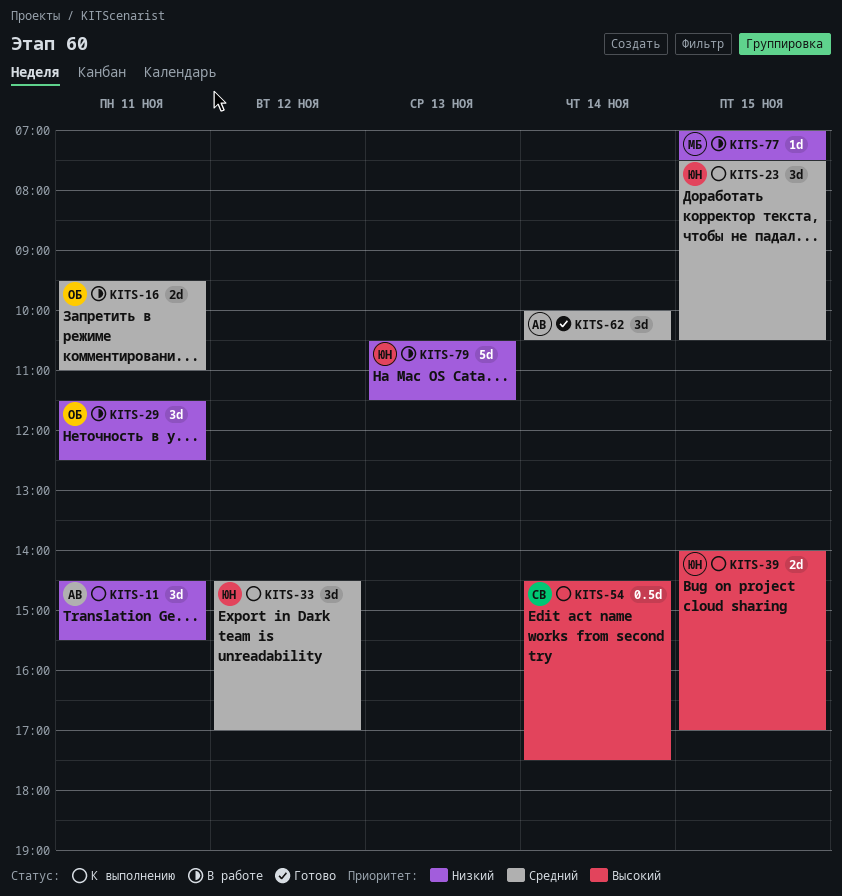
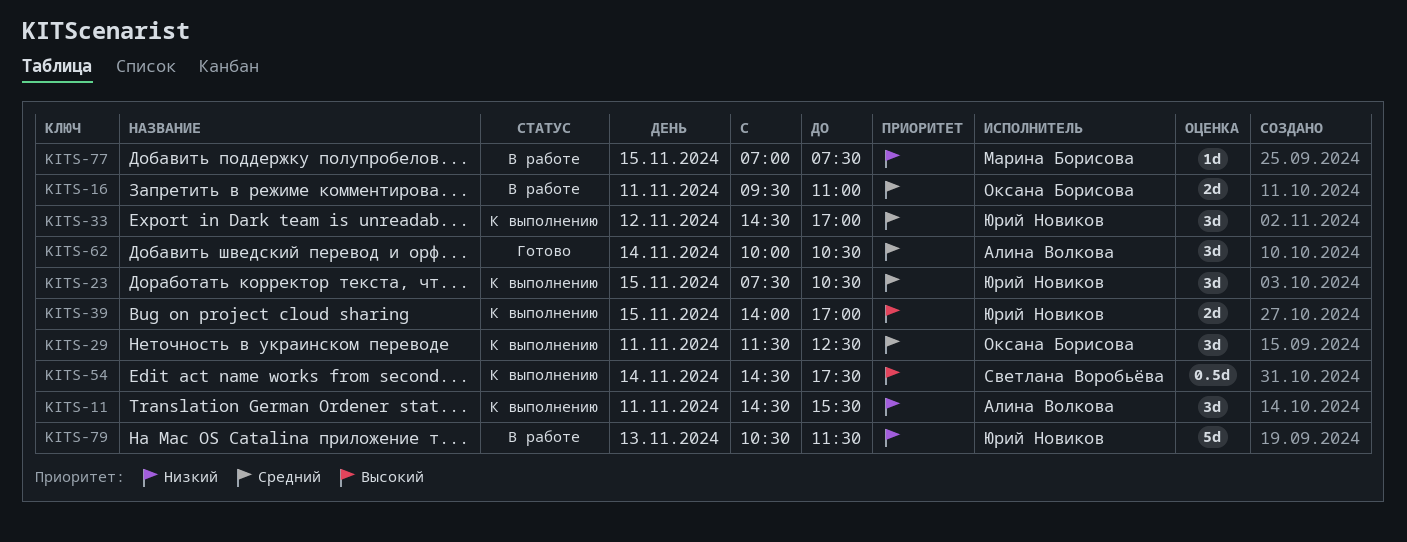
KITS-29, status: В работе -> К выполнению
KITS-29, priority: Низкий -> Средний

